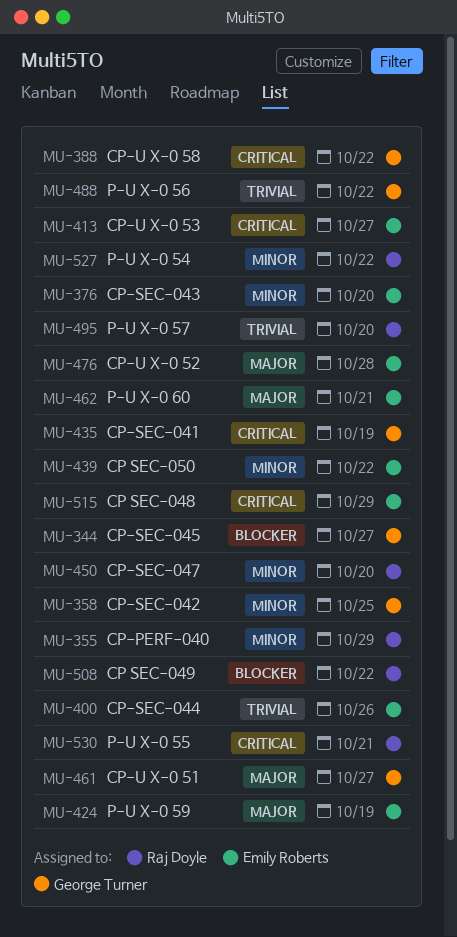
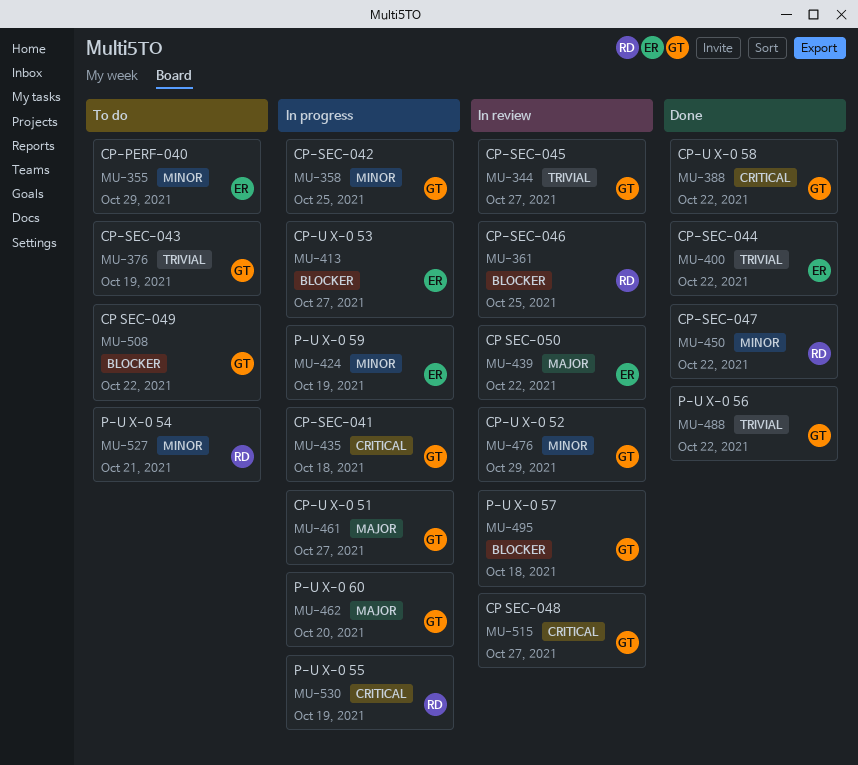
MU-344, priority: Blocker -> Trivial
MU-355, owner: Raj Doyle -> Emily Roberts
MU-361: none -> present
MU-376, owner: Emily Roberts -> George Turner
MU-376, priority: Minor -> Trivial
MU-376, due: Oct 20 -> Oct 19
MU-400, due: Oct 26 -> Oct 22
MU-413, priority: Critical -> Blocker
MU-424, priority: Major -> Minor
MU-435, due: Oct 19 -> Oct 18
MU-439, priority: Minor -> Major
MU-450, due: Oct 20 -> Oct 22
MU-462, owner: Emily Roberts -> George Turner
MU-462, due: Oct 21 -> Oct 20
MU-476, owner: Emily Roberts -> George Turner
MU-476, priority: Major -> Minor
MU-476, due: Oct 28 -> Oct 29
MU-495, owner: Raj Doyle -> George Turner
MU-495, priority: Trivial -> Blocker
MU-495, due: Oct 20 -> Oct 18
MU-508, owner: Raj Doyle -> George Turner
MU-515, owner: Emily Roberts -> George Turner
MU-515, due: Oct 29 -> Oct 27
MU-527, due: Oct 22 -> Oct 21
MU-530, due: Oct 21 -> Oct 19

